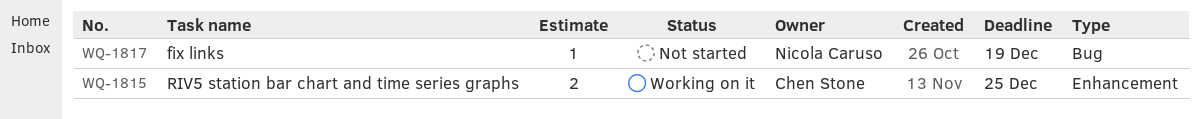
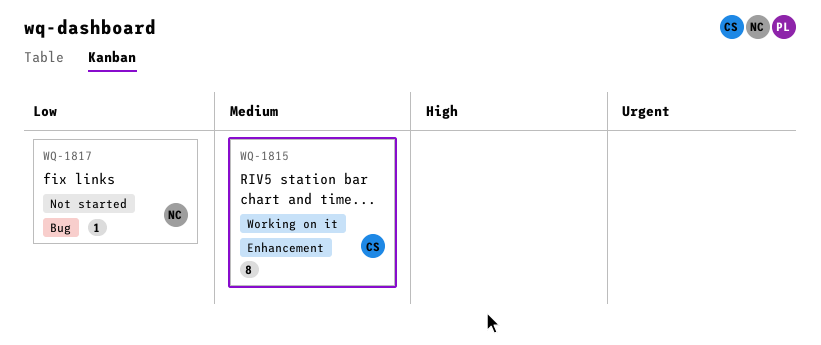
WQ-1815, estimate: 2 -> 8

